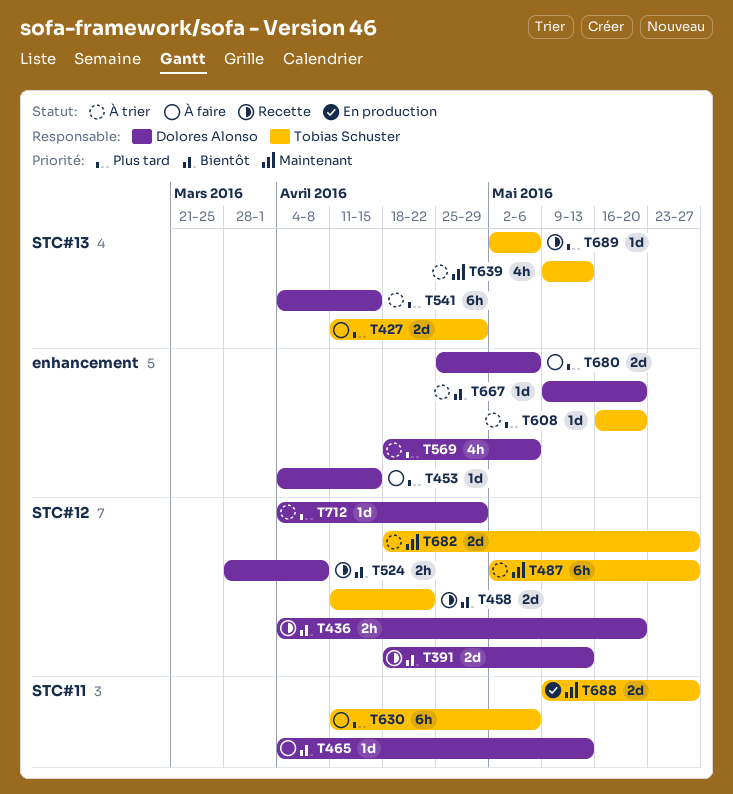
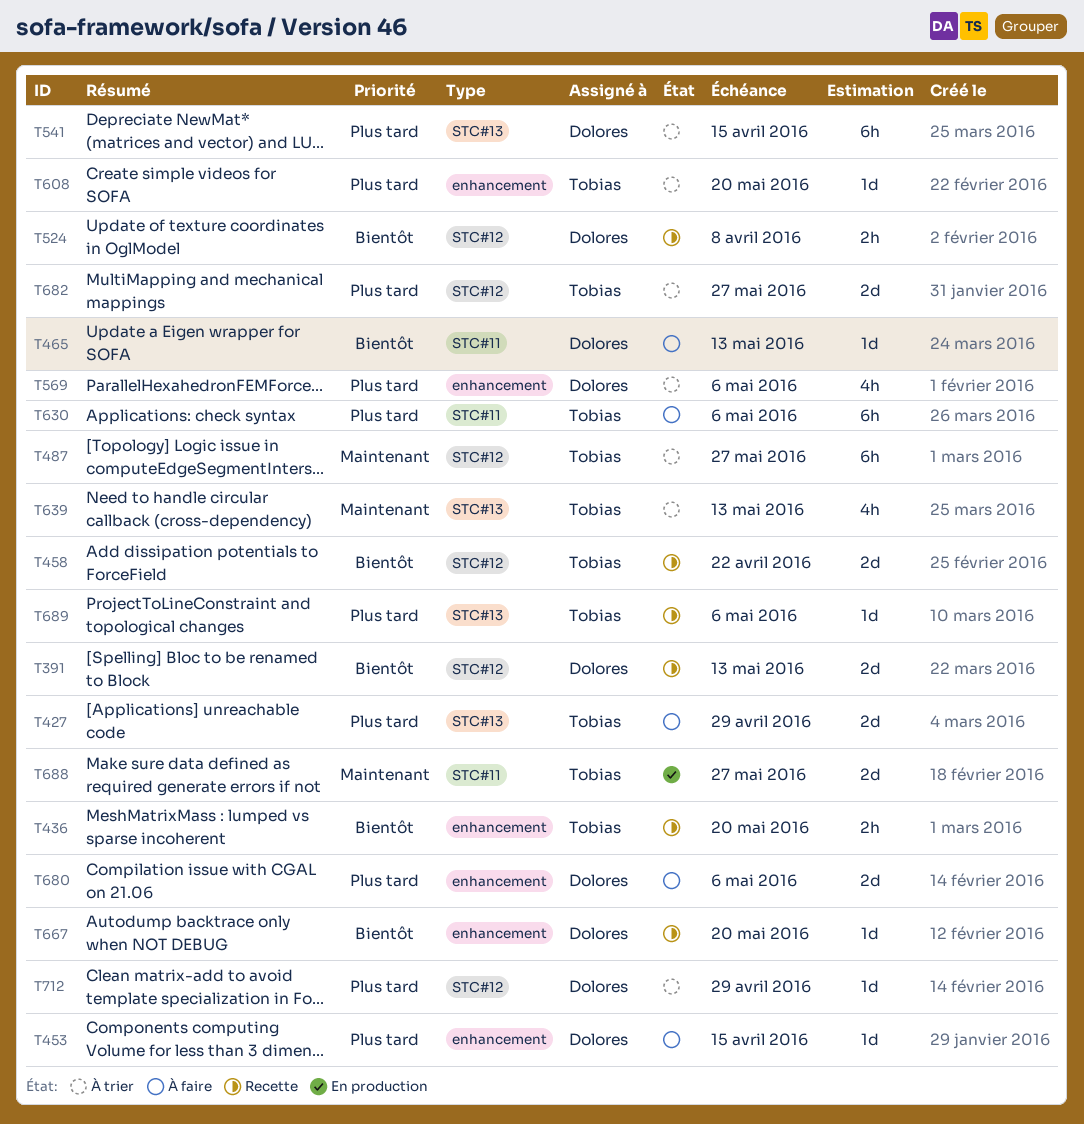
T436, owner: Dolores Alonso -> Tobias Schuster
T436, label: STC#12 -> enhancement
T667, status: À trier -> Recette
T682, priority: Maintenant -> Plus tard

